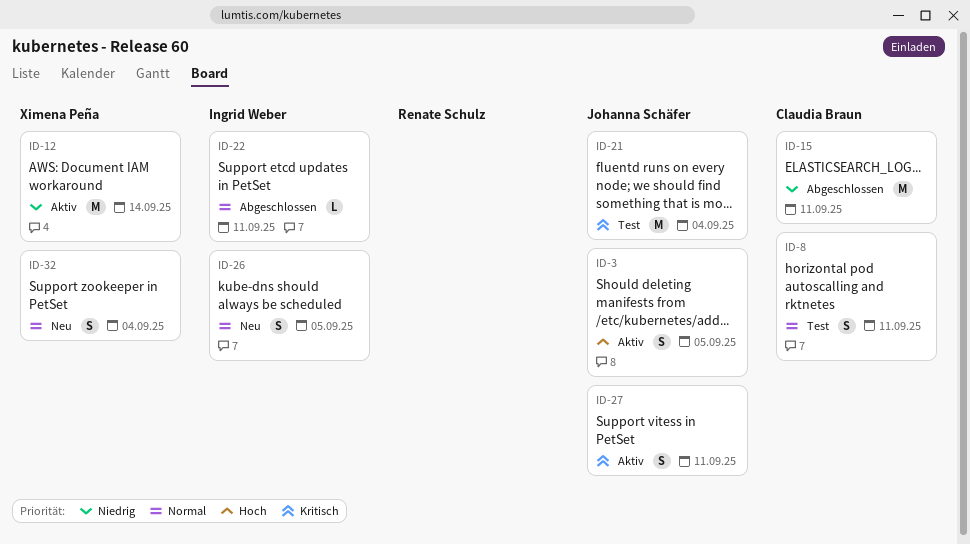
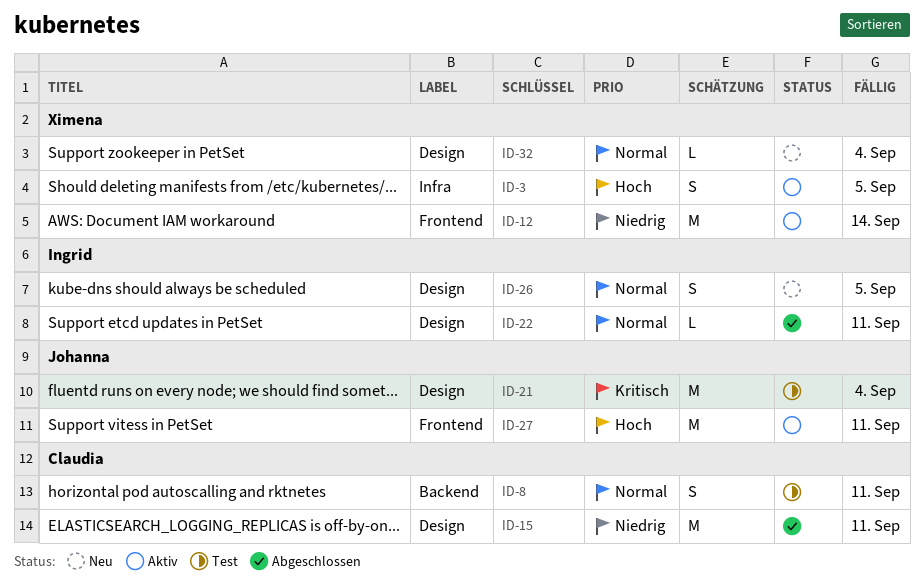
ID-3, owner: Johanna Schäfer -> Ximena Peña
ID-27, priority: Kritisch -> Hoch
ID-27, estimate: S -> M
ID-32, estimate: S -> L

